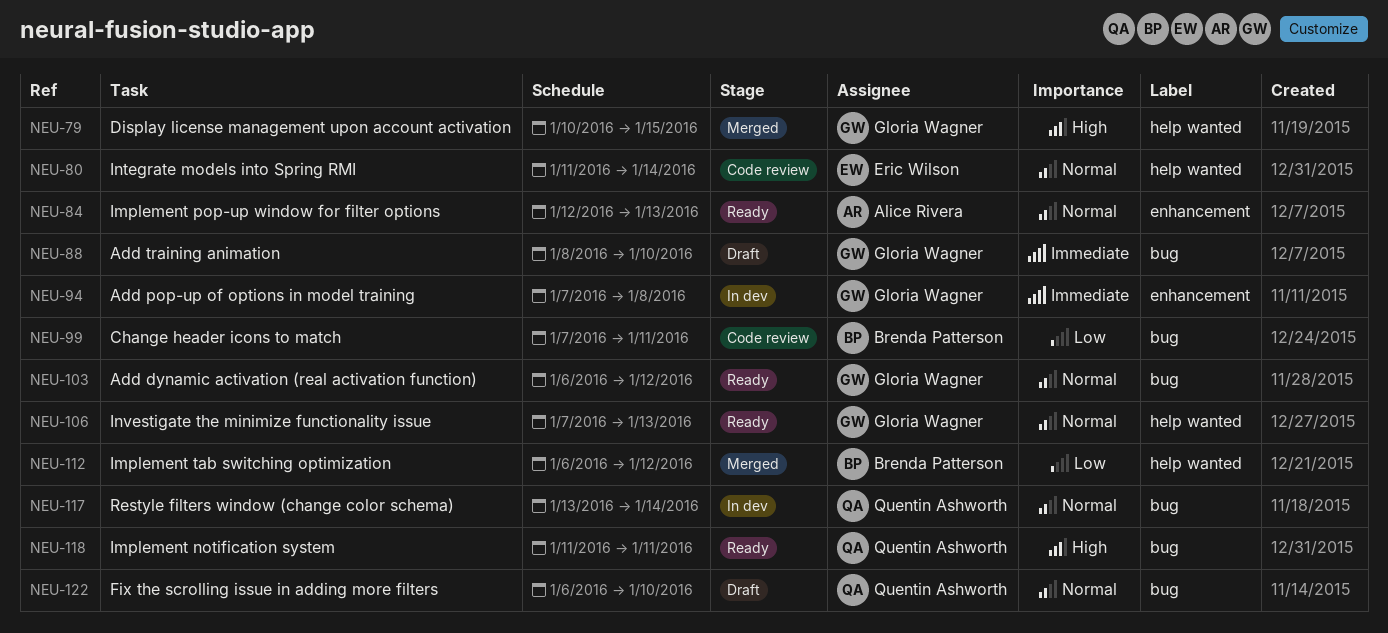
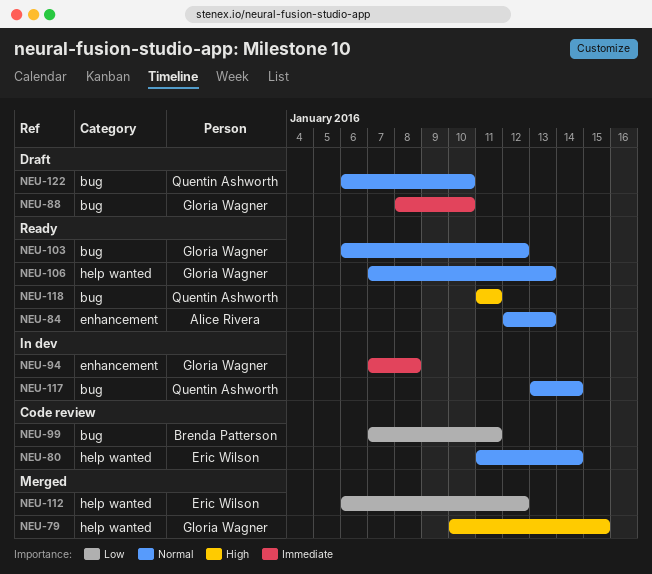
NEU-112, owner: Brenda Patterson -> Eric Wilson

